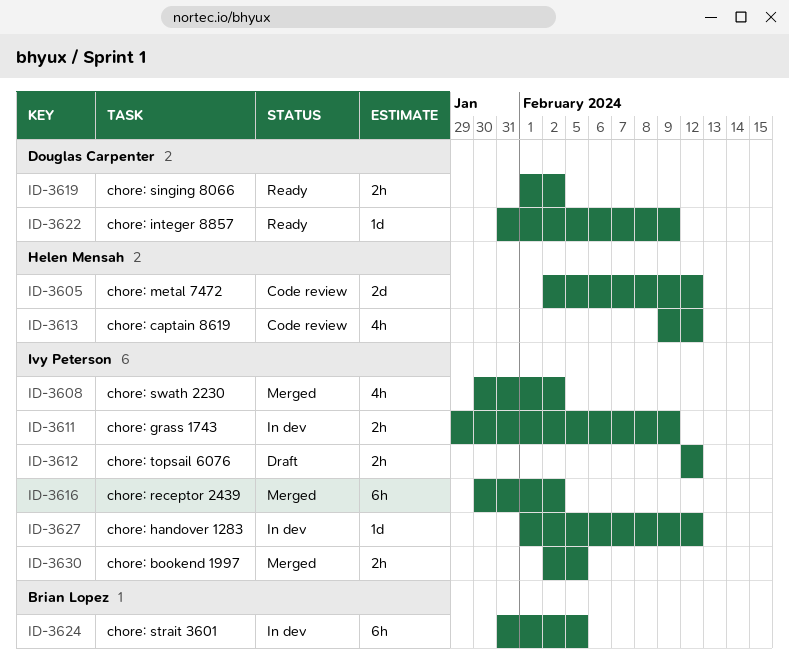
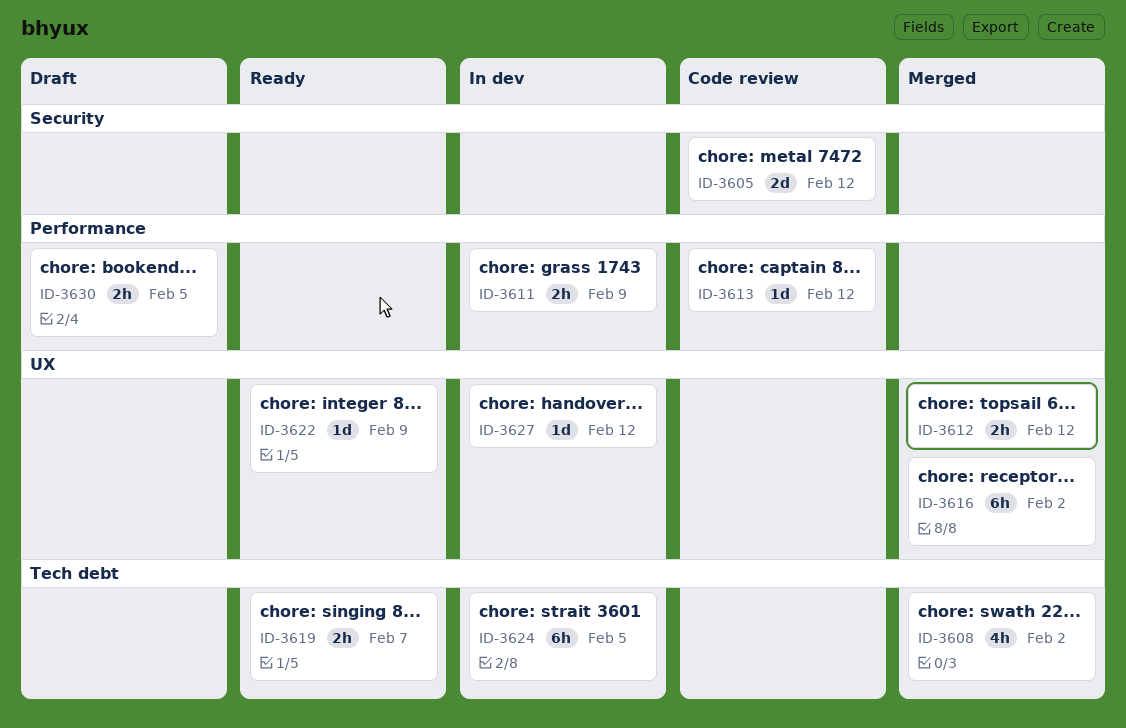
ID-3612, status: Draft -> Merged
ID-3613, estimate: 4h -> 1d
ID-3619, due: Feb 2 -> Feb 7
ID-3630, status: Merged -> Draft

